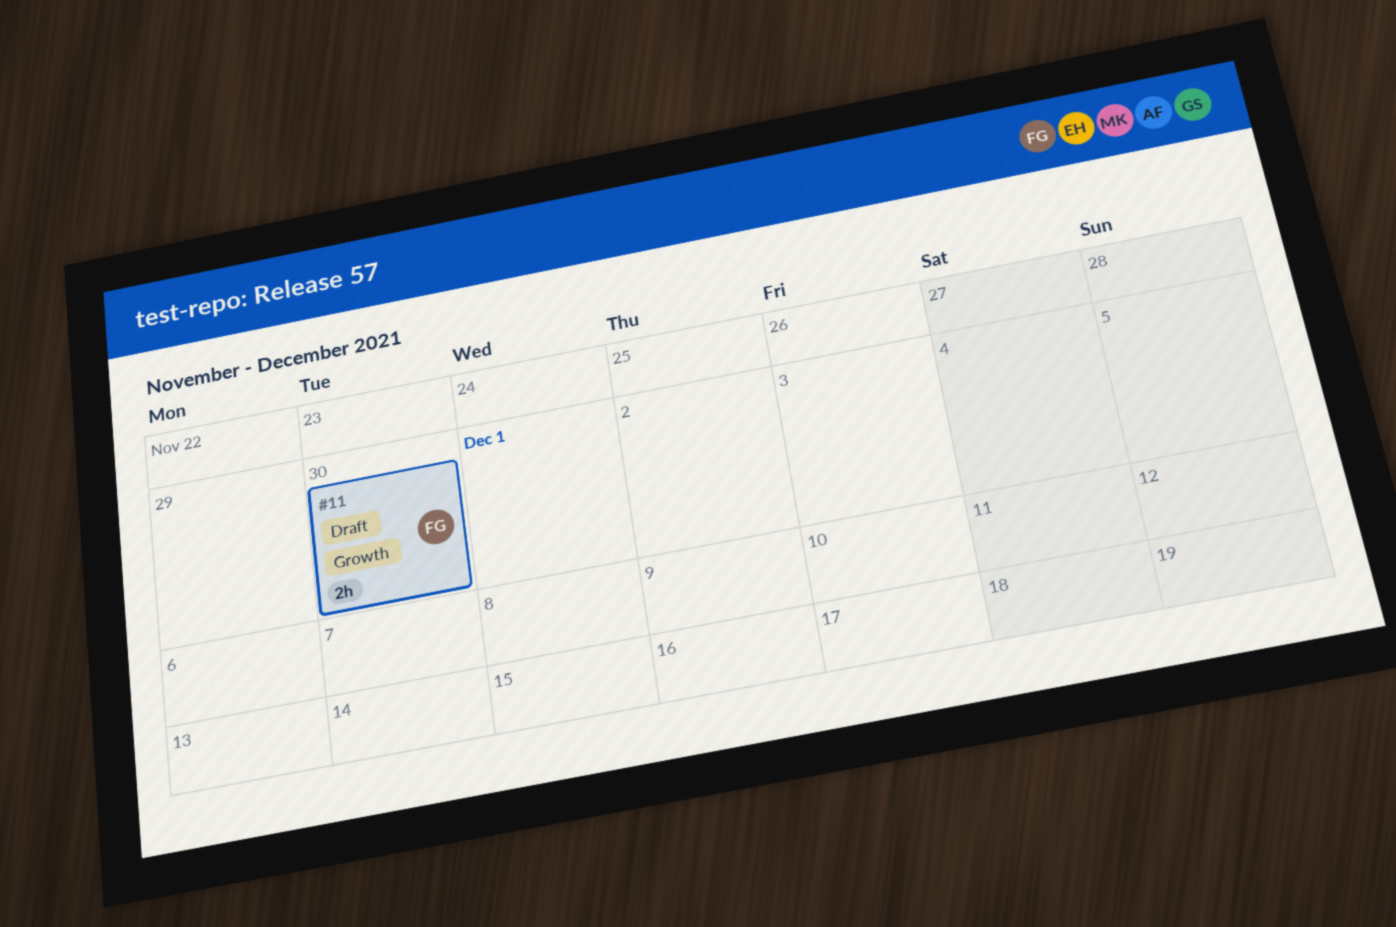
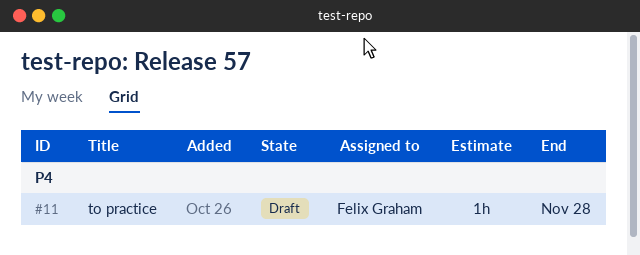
#11, estimate: 2h -> 1h
#11, due: Nov 30 -> Nov 28

